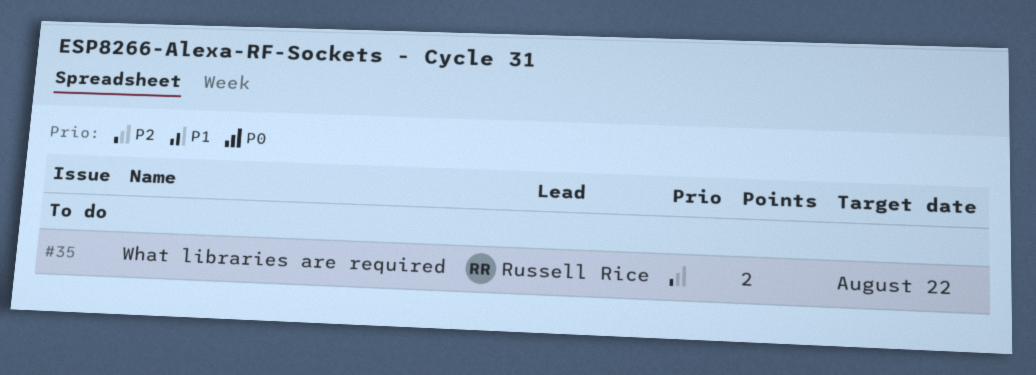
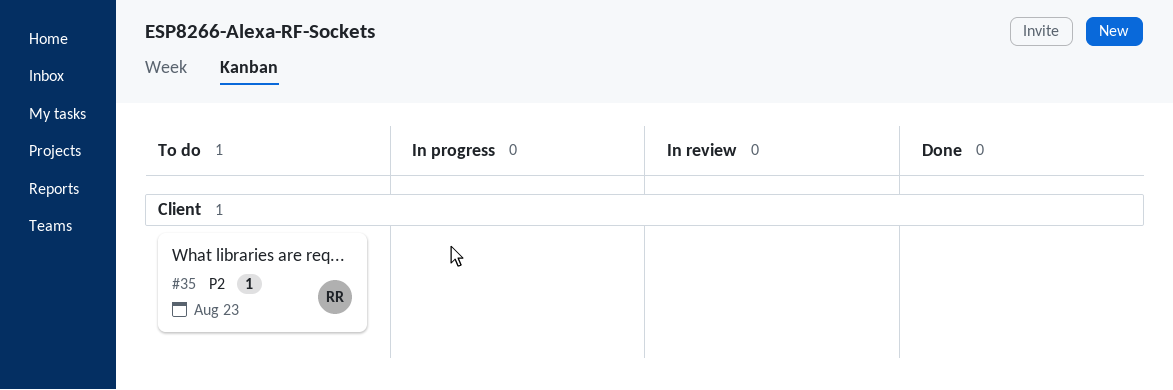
#35, estimate: 2 -> 1
#35, due: Aug 22 -> Aug 23

